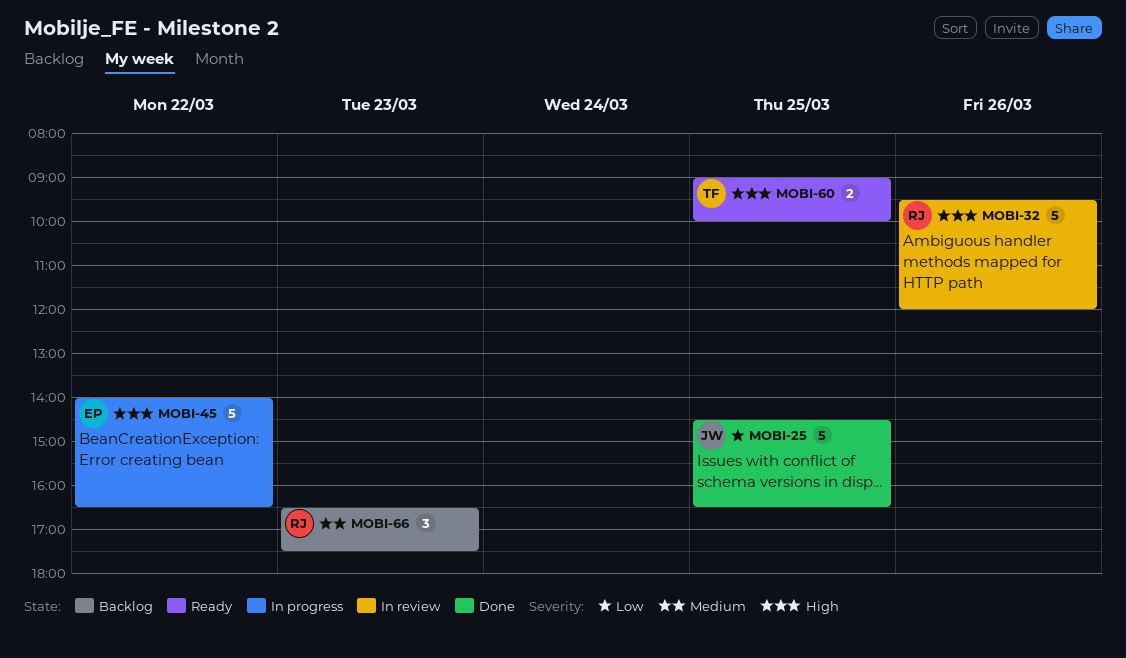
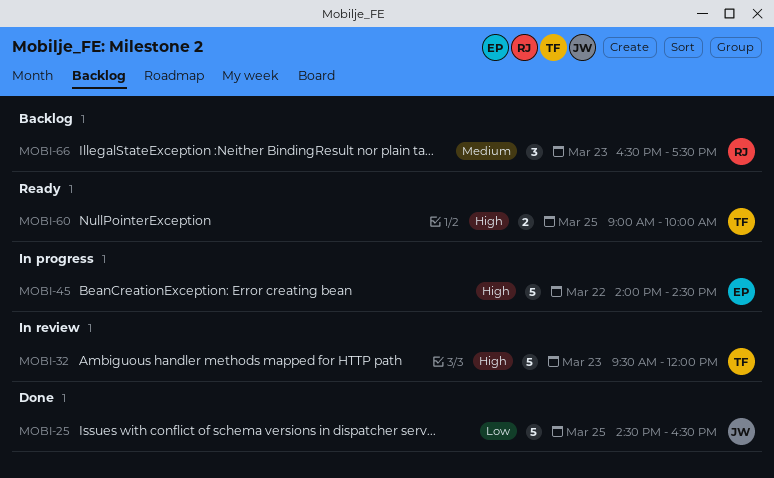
MOBI-32, owner: RJ -> TF
MOBI-32, day: Mar 26 -> Mar 23
MOBI-45, ends: 16:30 -> 14:30

